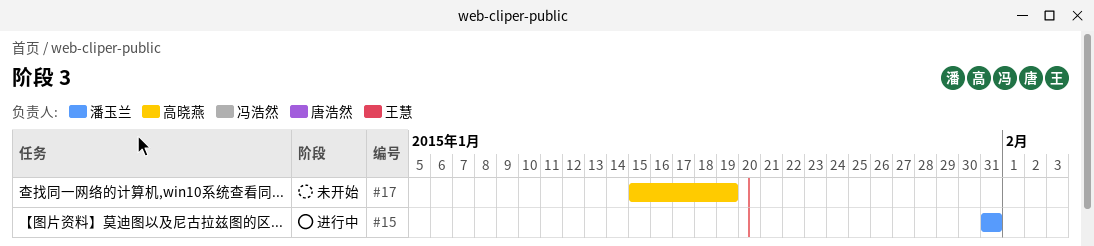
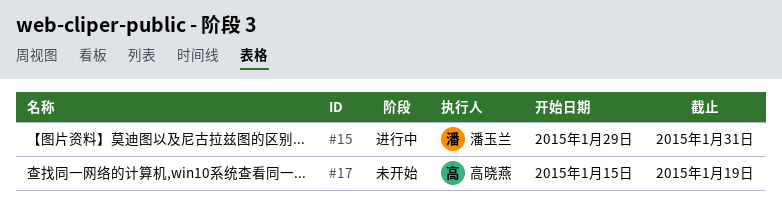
#15, start: Jan 31 -> Jan 29

